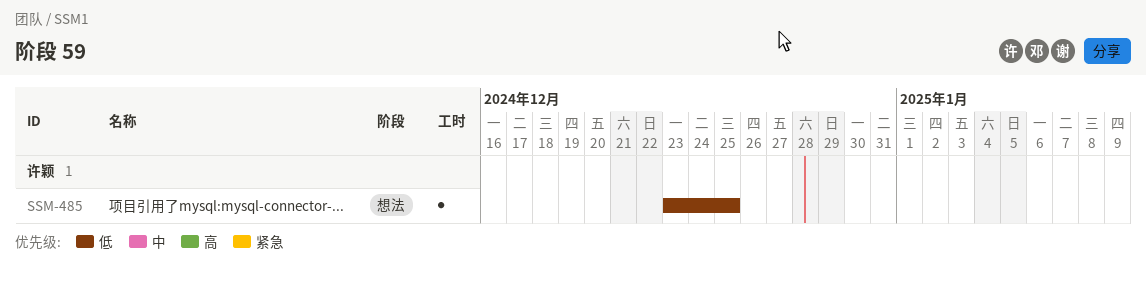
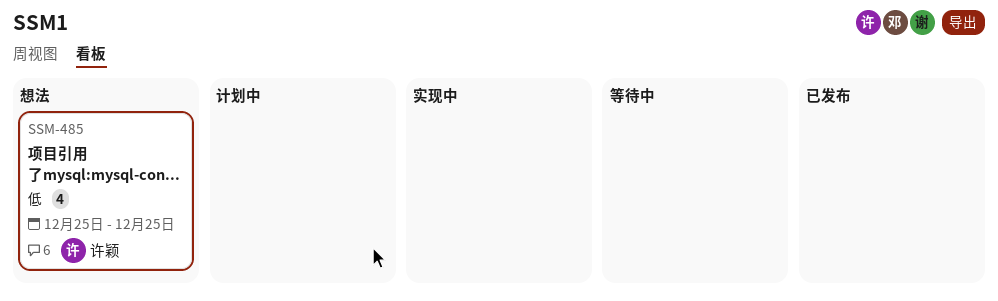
SSM-485, estimate: 1 -> 4
SSM-485, start: Dec 23 -> Dec 25

